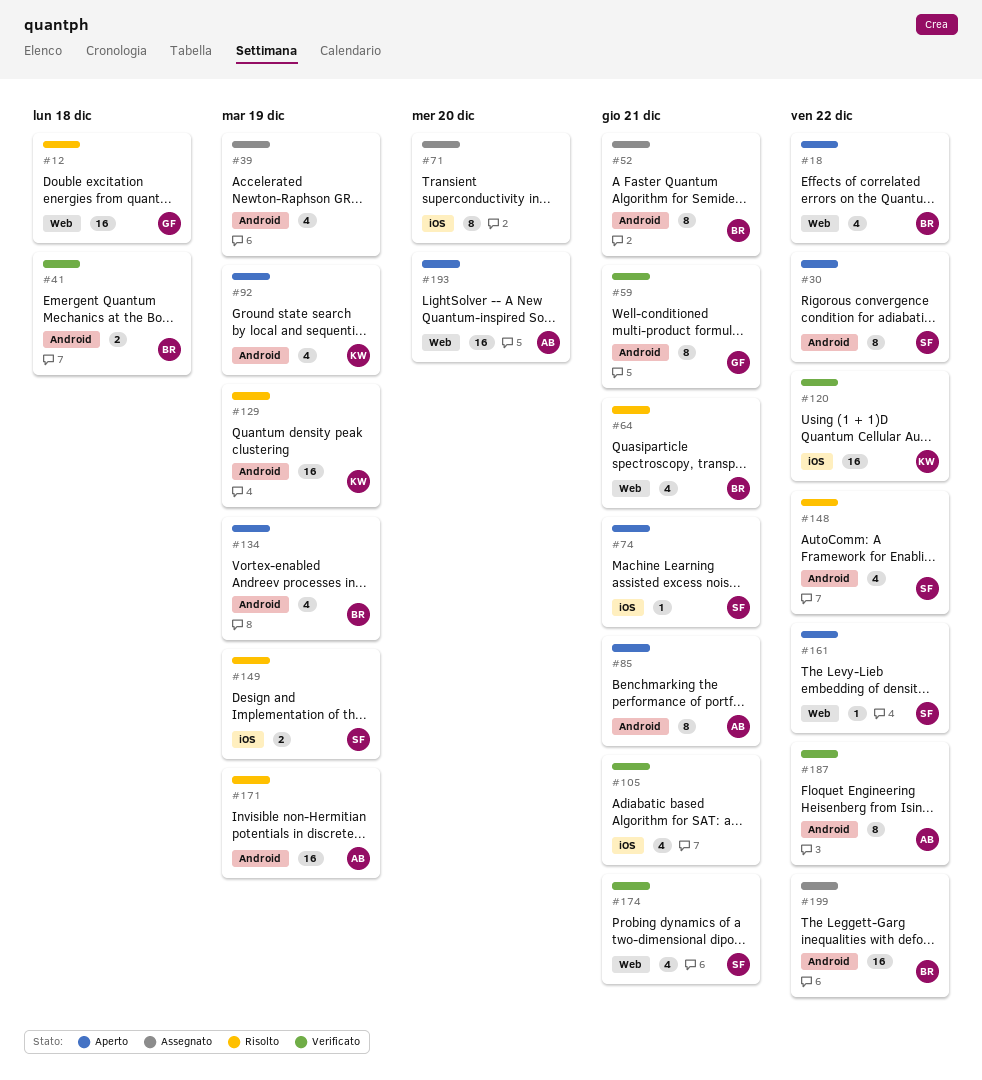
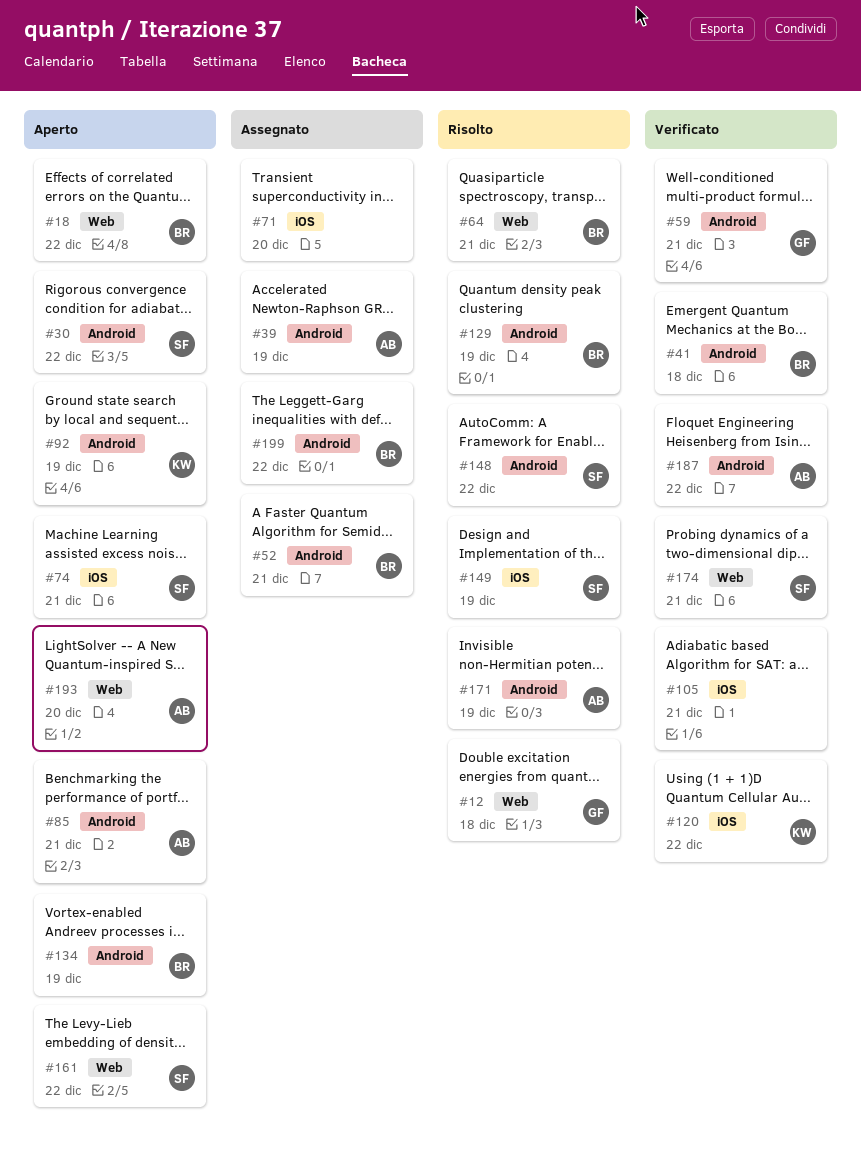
#39, owner: none -> AB
#129, owner: KW -> BR

